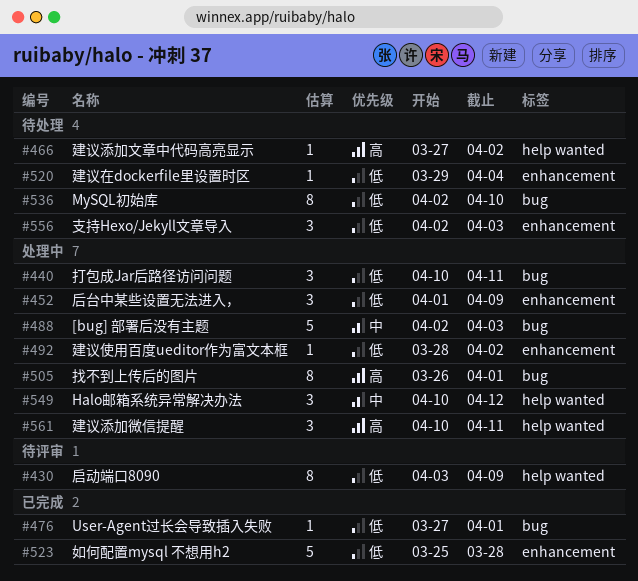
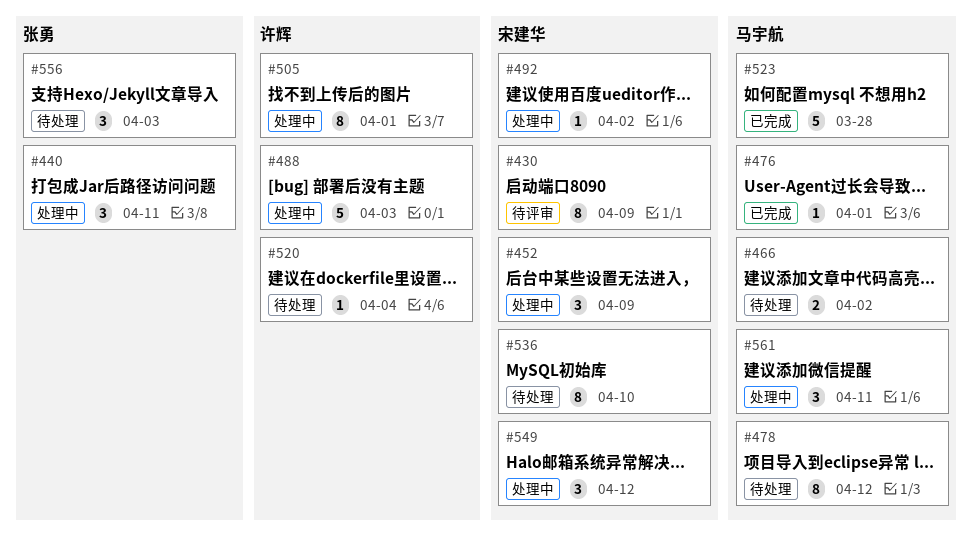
#466, estimate: 1 -> 2
#478: none -> present

